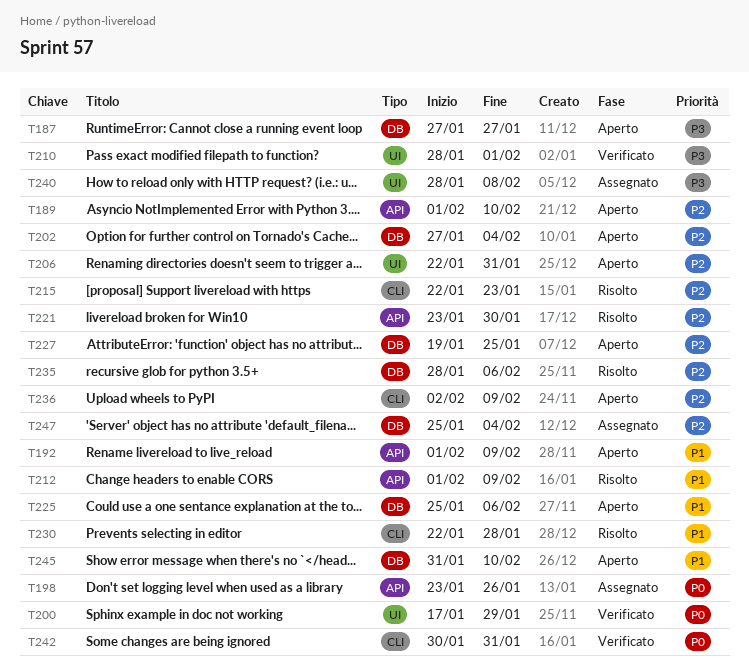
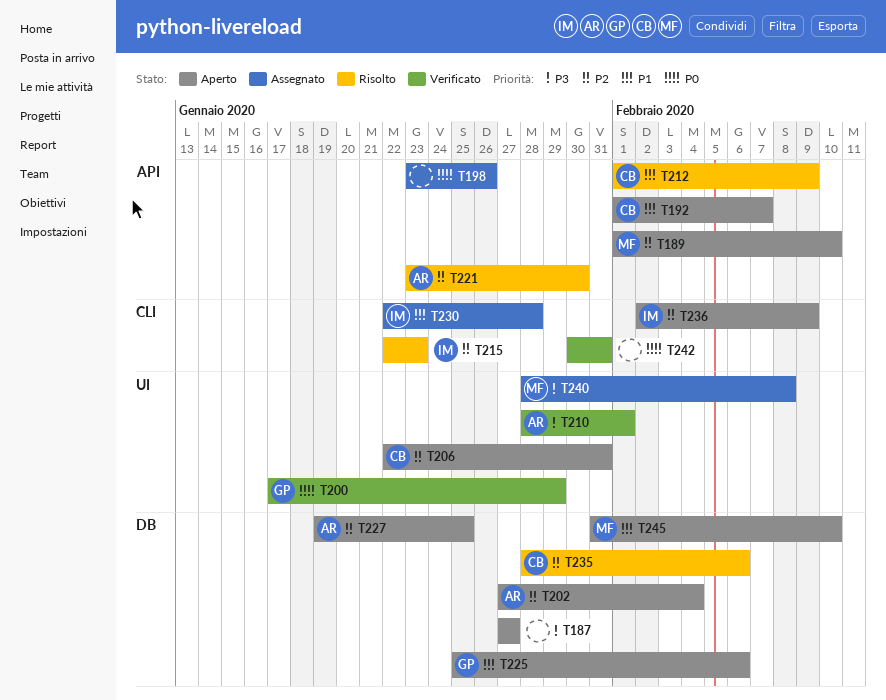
T192, due: Feb 9 -> Feb 7
T230, status: Risolto -> Assegnato
T247: present -> none

